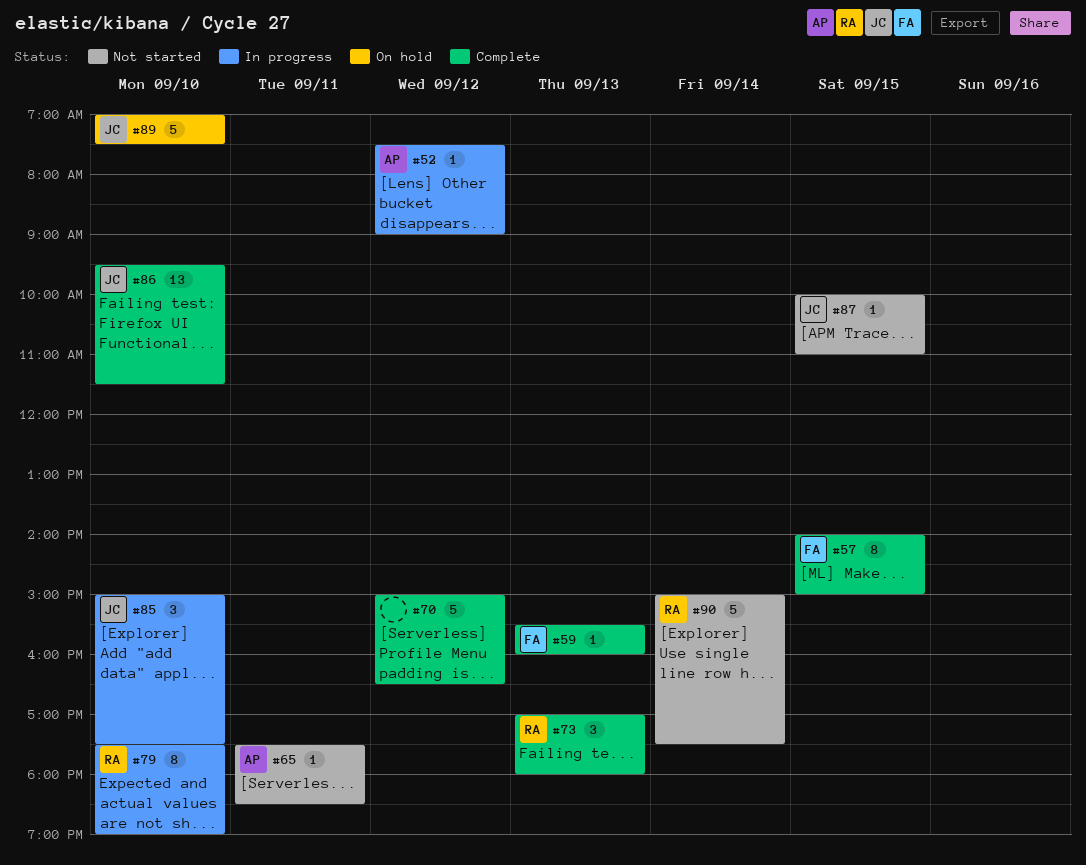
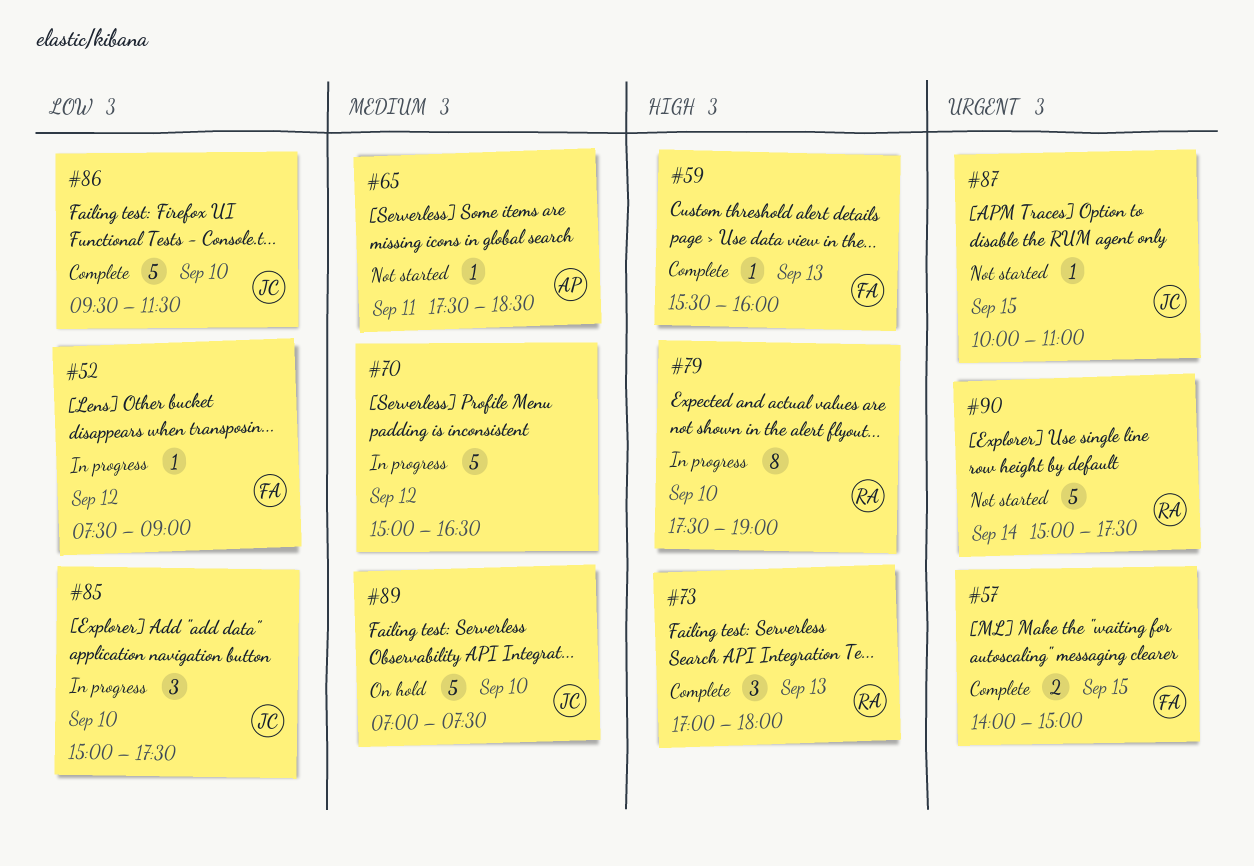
#52, owner: AP -> FA
#57, estimate: 8 -> 2
#70, status: Complete -> In progress
#86, estimate: 13 -> 5

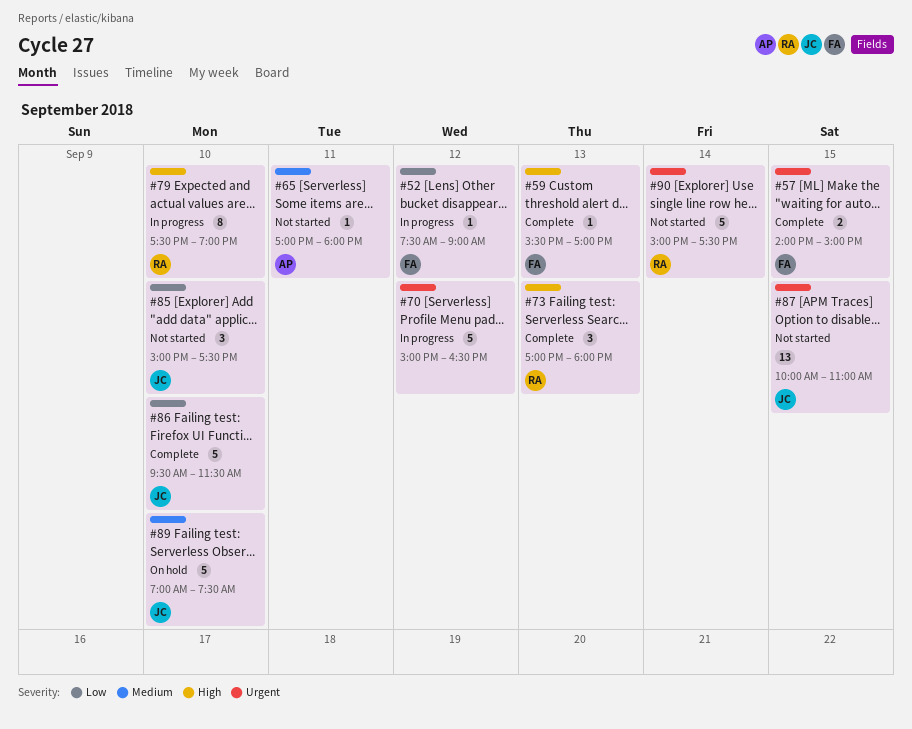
#59, ends: 16:00 -> 17:00
#65, begins: 17:30 -> 17:00
#65, ends: 18:30 -> 18:00
#70, priority: Medium -> Urgent
#85, status: In progress -> Not started
#87, estimate: 1 -> 13

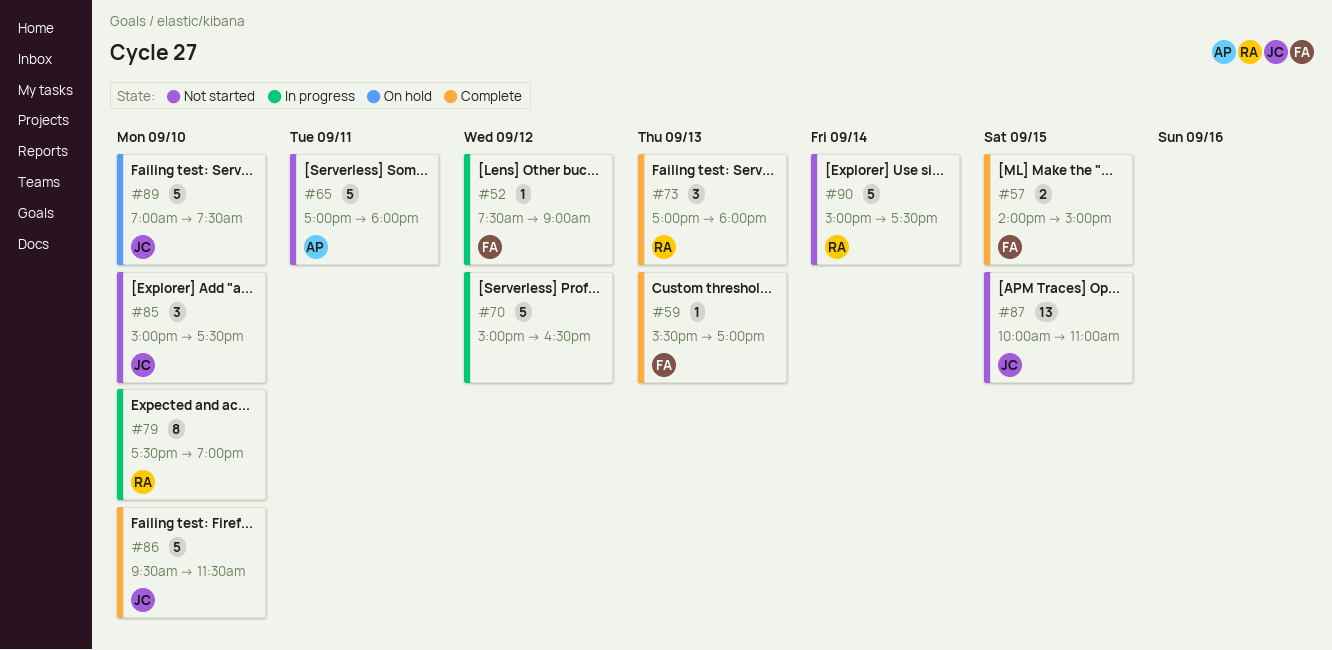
#65, estimate: 1 -> 5

